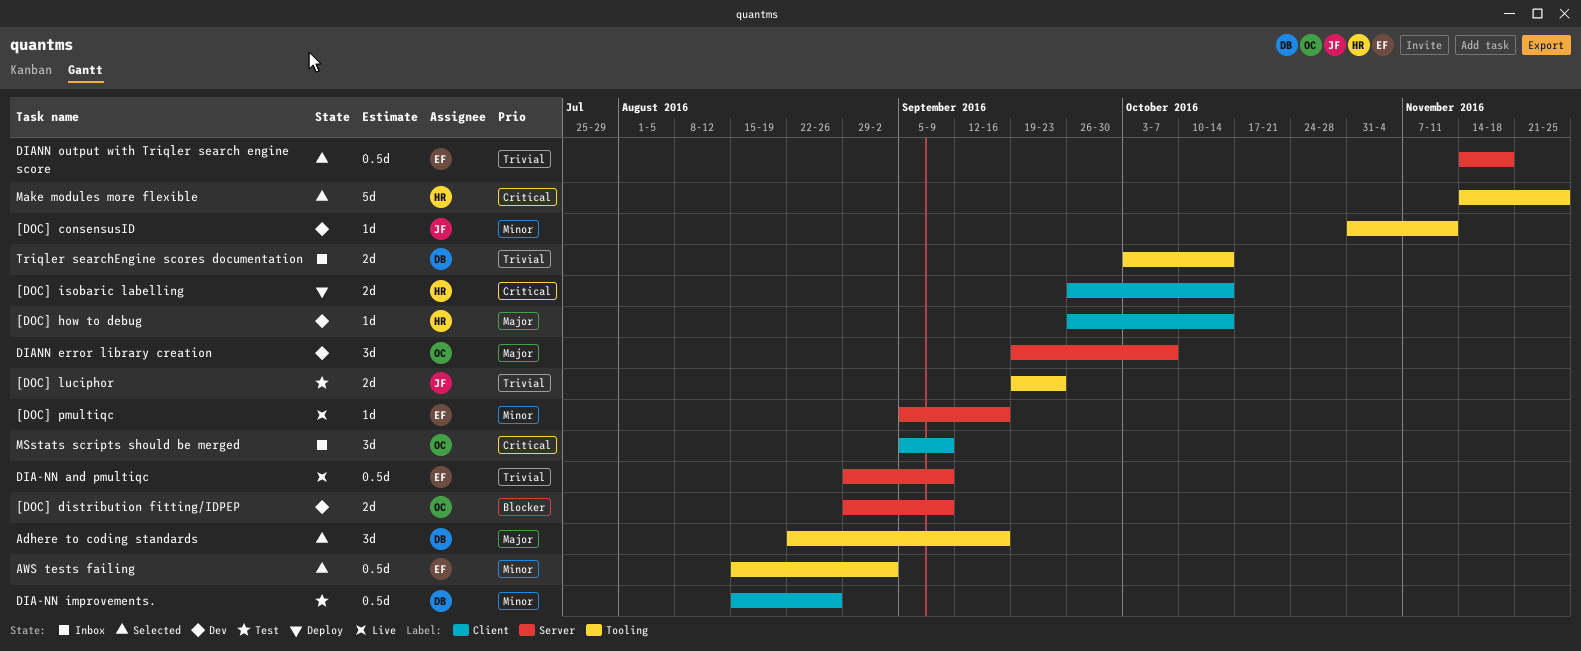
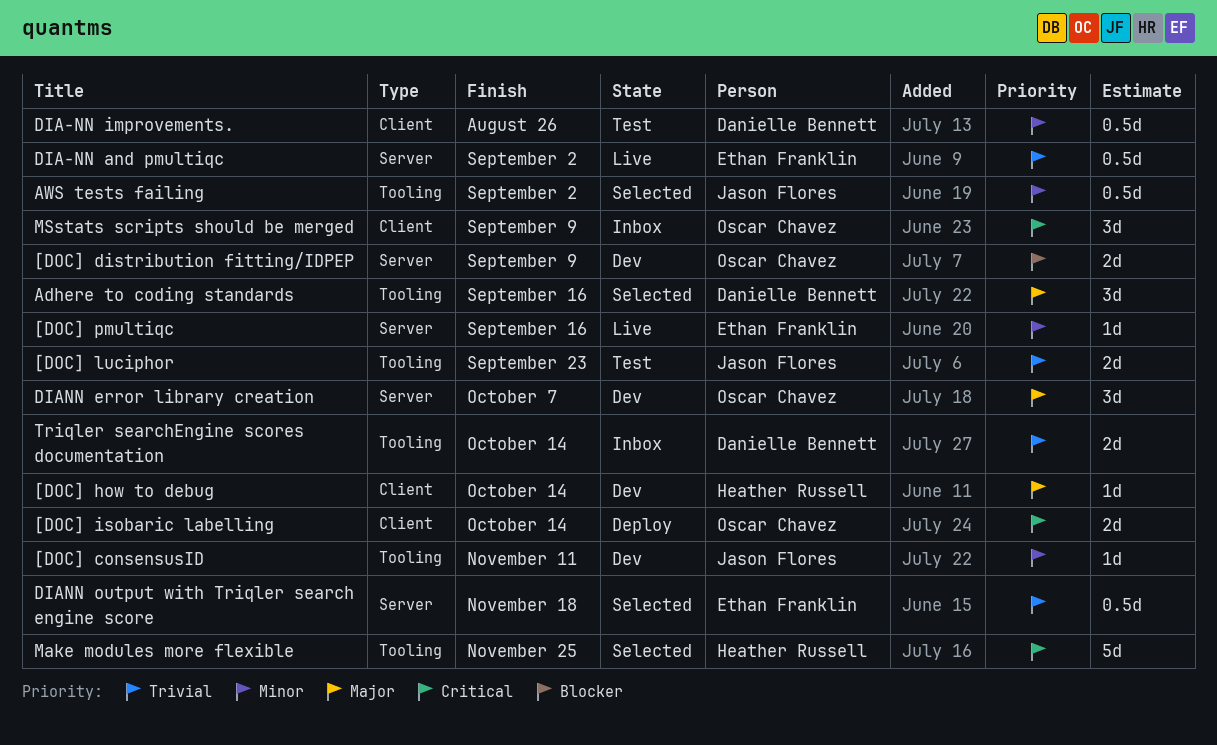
[DOC] isobaric labelling, owner: Heather Russell -> Oscar Chavez
AWS tests failing, owner: Ethan Franklin -> Jason Flores
DIA-NN and pmultiqc, due: Sep 9 -> Sep 2

